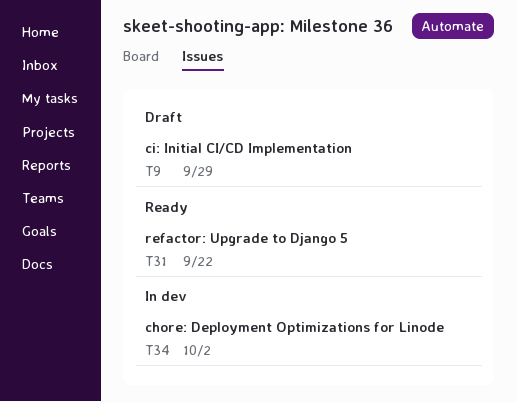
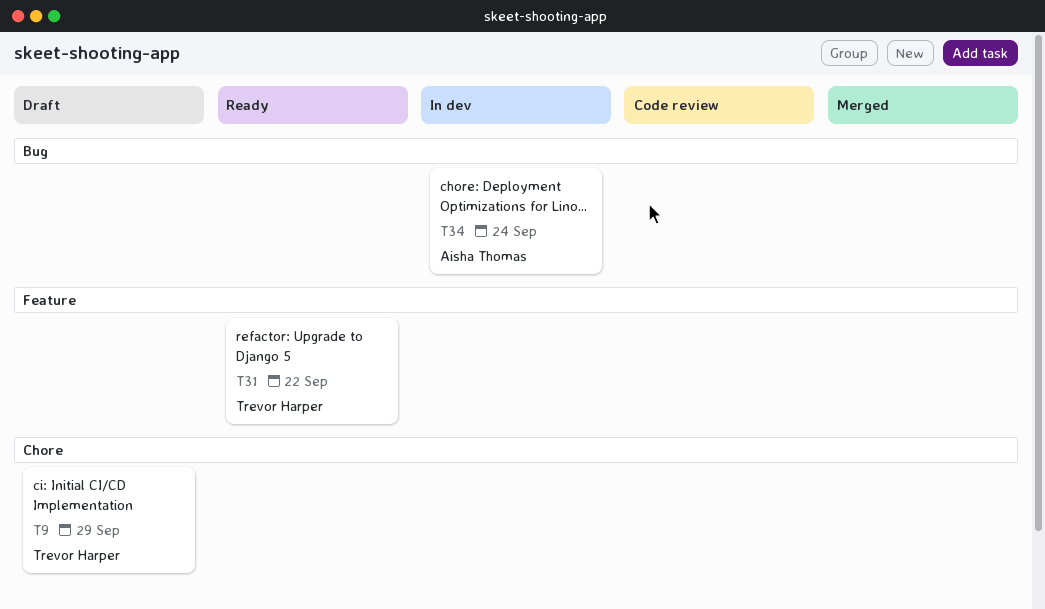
T34, due: Oct 2 -> Sep 24

